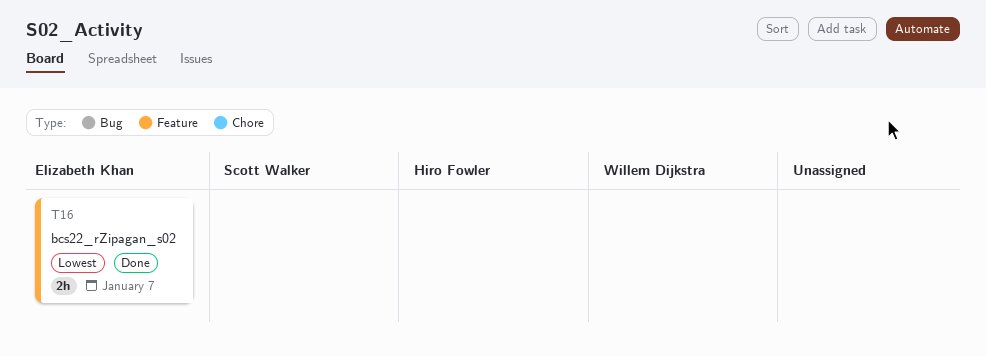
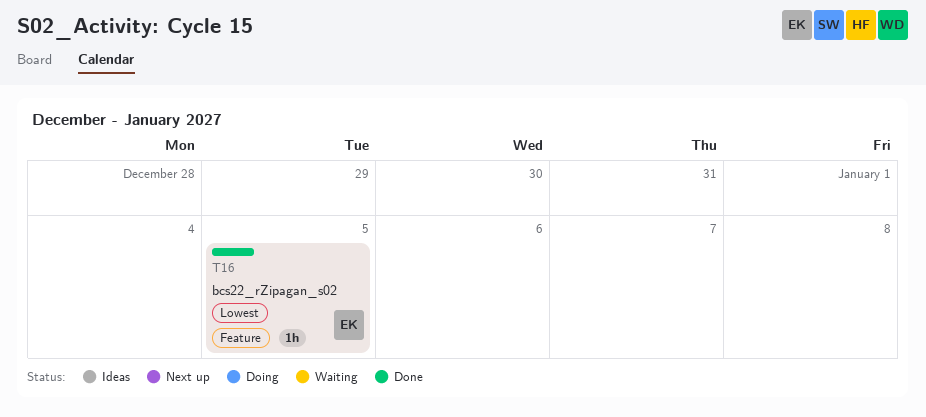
T16, estimate: 2h -> 1h
T16, due: Jan 7 -> Jan 5

